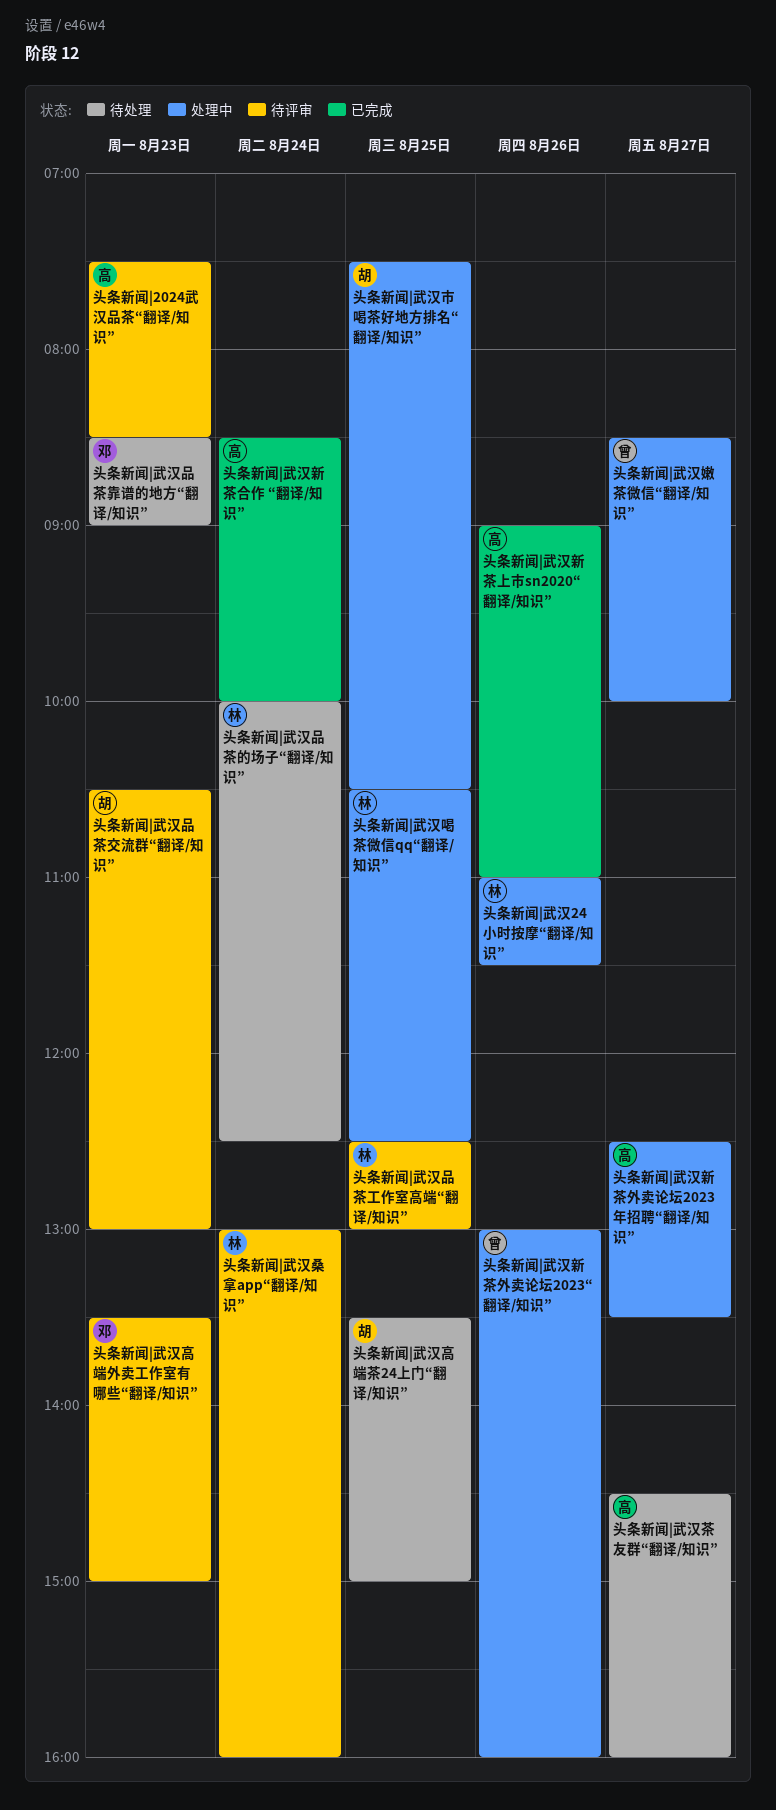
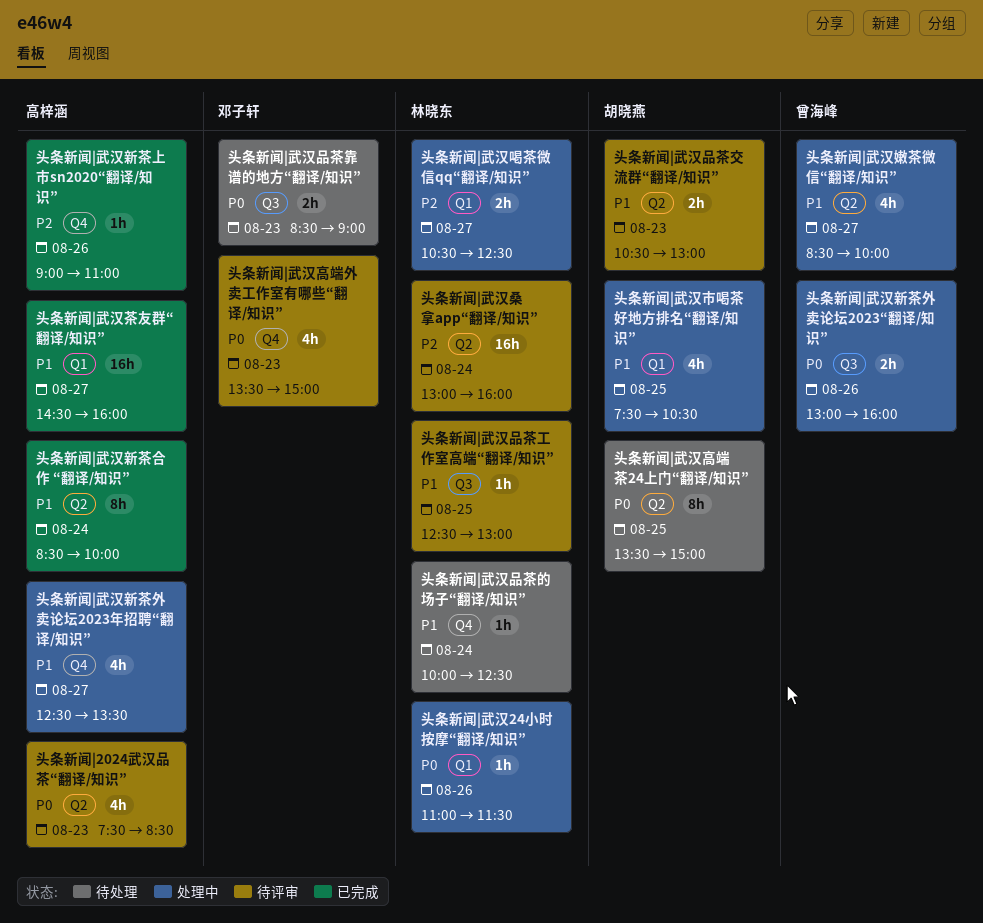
头条新闻|武汉喝茶微信qq“翻译/知识”, day: Aug 25 -> Aug 27
头条新闻|武汉茶友群“翻译/知识”, status: 待处理 -> 已完成

